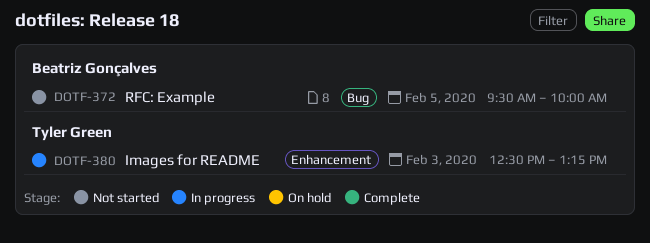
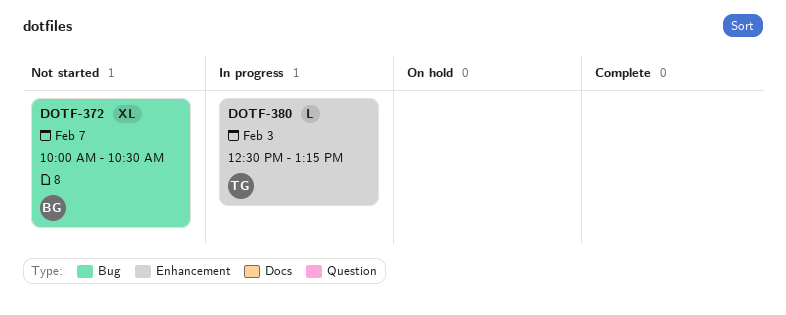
DOTF-372, day: Feb 5 -> Feb 7
DOTF-372, begins: 09:30 -> 10:00
DOTF-372, ends: 10:00 -> 10:30

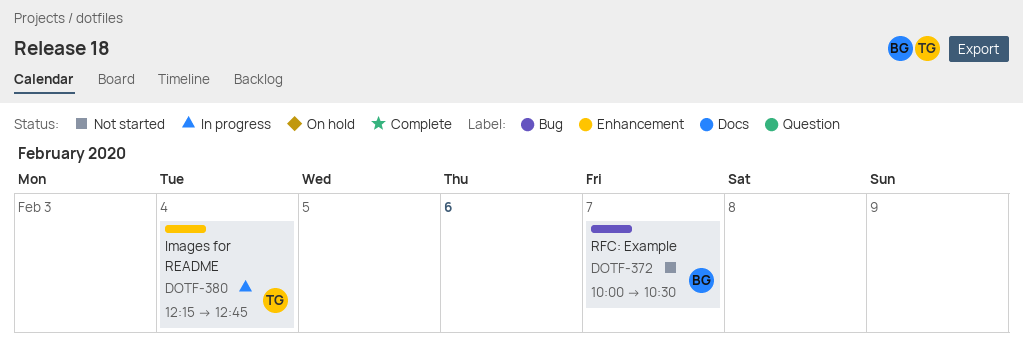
DOTF-380, day: Feb 3 -> Feb 4
DOTF-380, begins: 12:30 -> 12:15
DOTF-380, ends: 13:15 -> 12:45

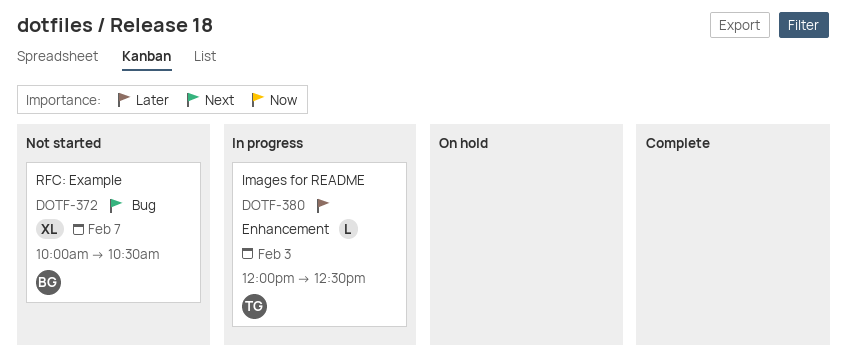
DOTF-380, day: Feb 4 -> Feb 3
DOTF-380, begins: 12:15 -> 12:00
DOTF-380, ends: 12:45 -> 12:30

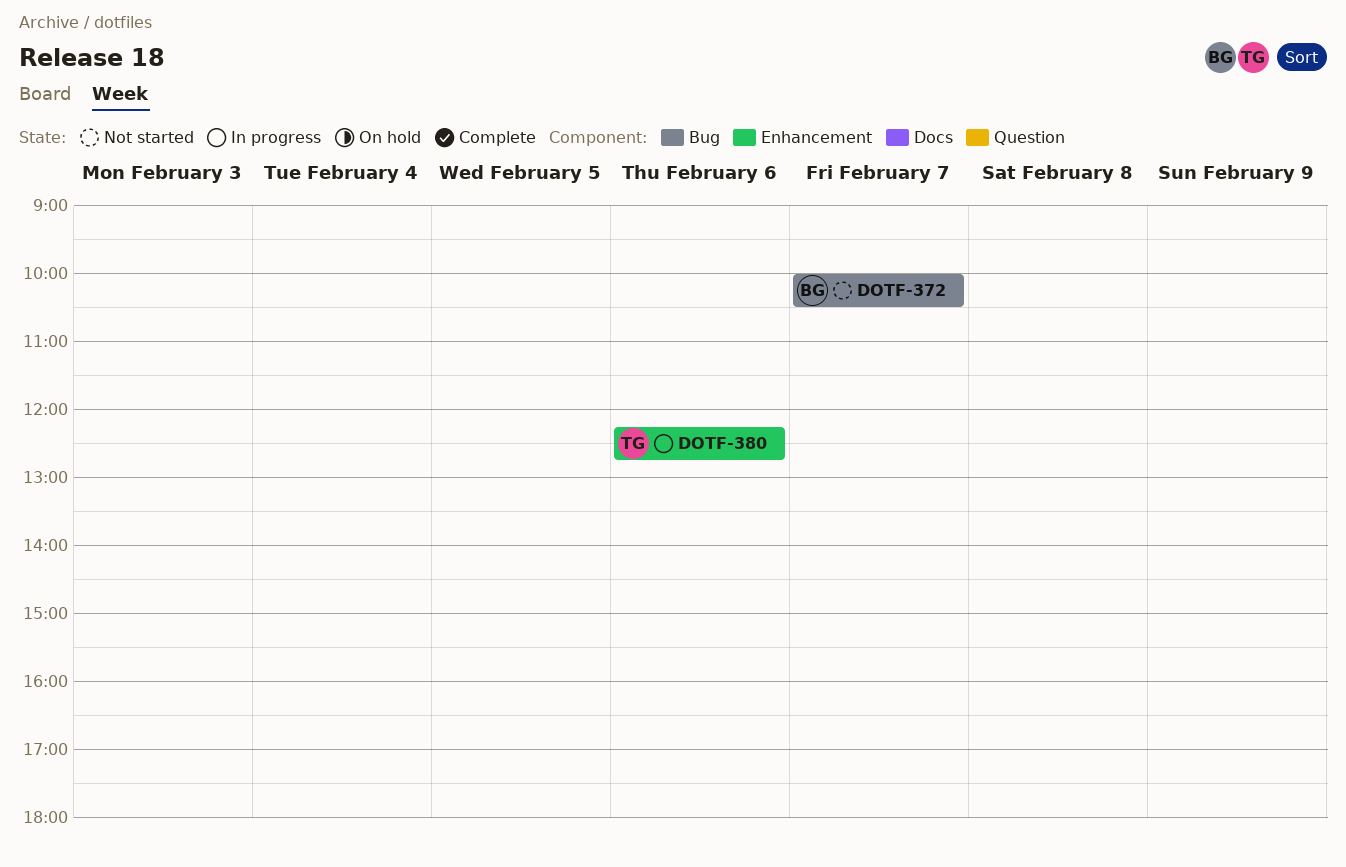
DOTF-380, day: Feb 3 -> Feb 6
DOTF-380, begins: 12:00 -> 12:15
DOTF-380, ends: 12:30 -> 12:45

